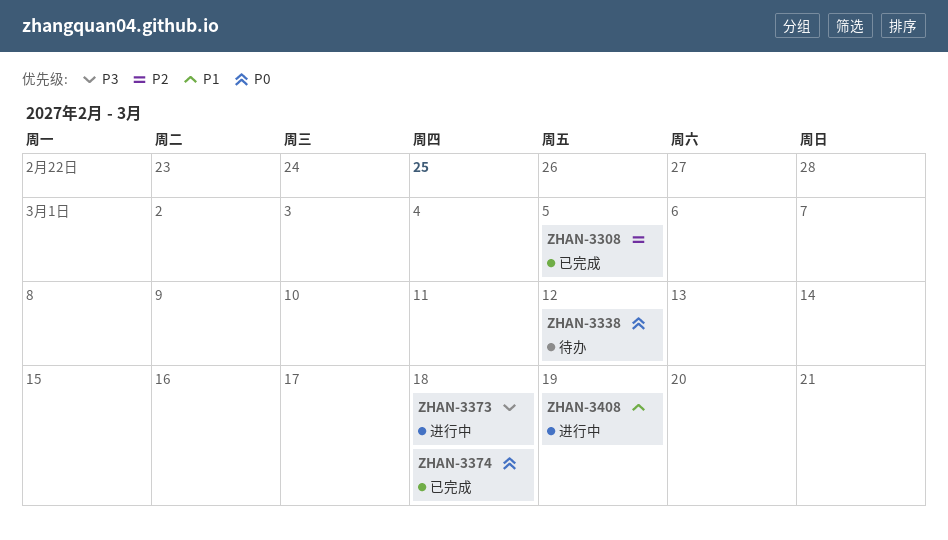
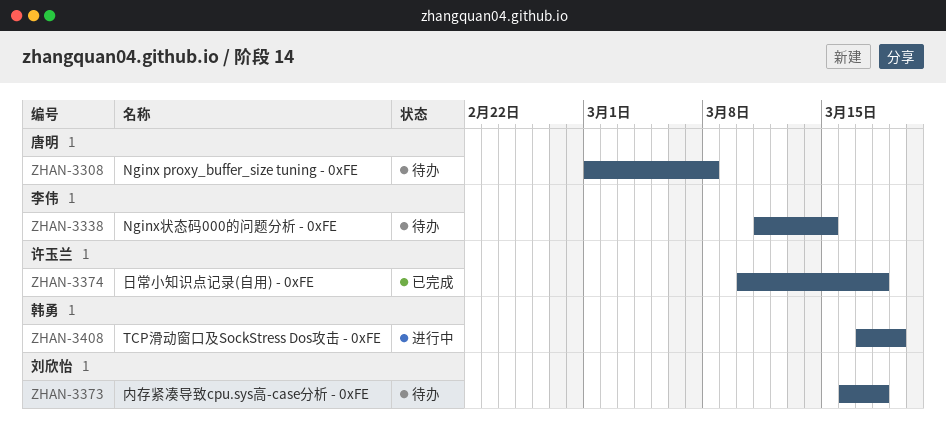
ZHAN-3308, status: 已完成 -> 待办
ZHAN-3308, due: Mar 5 -> Mar 8
ZHAN-3338, due: Mar 12 -> Mar 15
ZHAN-3373, status: 进行中 -> 待办

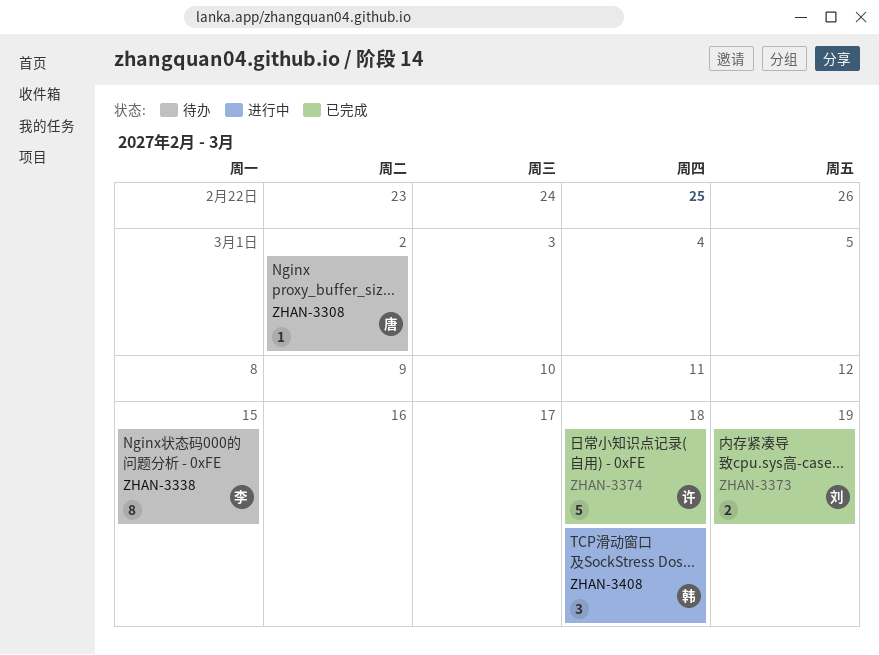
ZHAN-3308, due: Mar 8 -> Mar 2
ZHAN-3373, status: 待办 -> 已完成
ZHAN-3373, due: Mar 18 -> Mar 19
ZHAN-3408, due: Mar 19 -> Mar 18

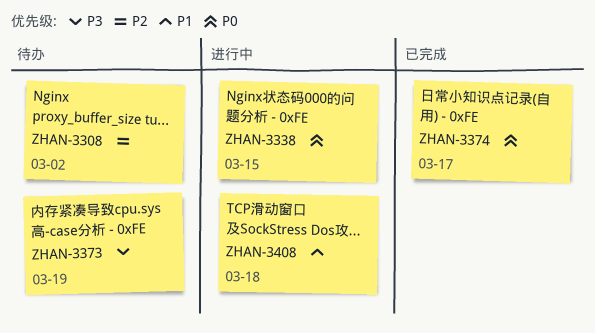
ZHAN-3338, status: 待办 -> 进行中
ZHAN-3373, status: 已完成 -> 待办
ZHAN-3374, due: Mar 18 -> Mar 17

